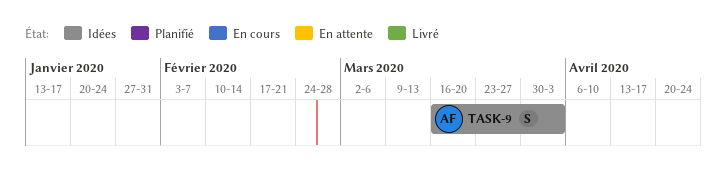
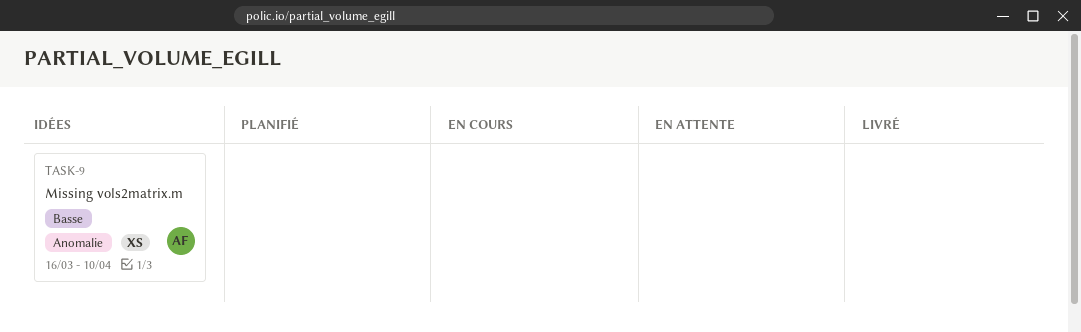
TASK-9, estimate: S -> XS
TASK-9, due: Apr 3 -> Apr 10

